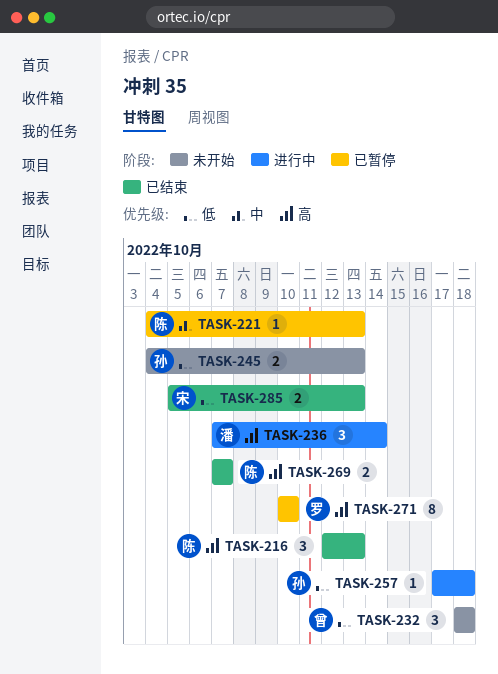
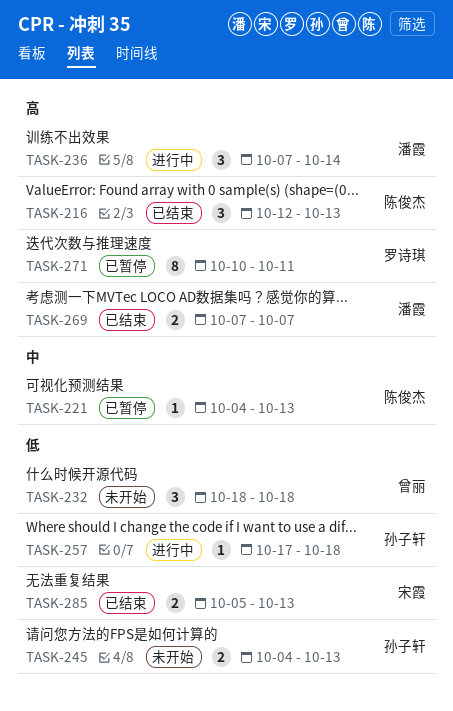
TASK-269, owner: 陈俊杰 -> 潘霞
TASK-271, due: Oct 10 -> Oct 11

